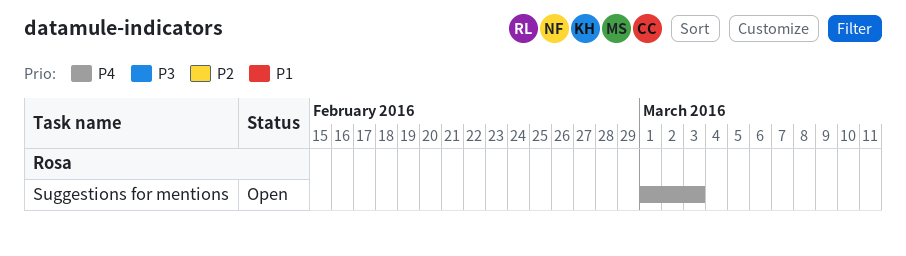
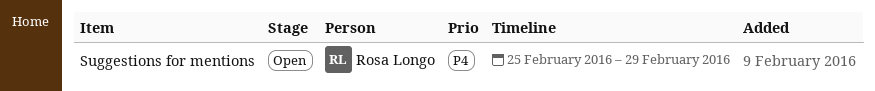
Suggestions for mentions, start: Mar 1 -> Feb 25
Suggestions for mentions, due: Mar 3 -> Feb 29

